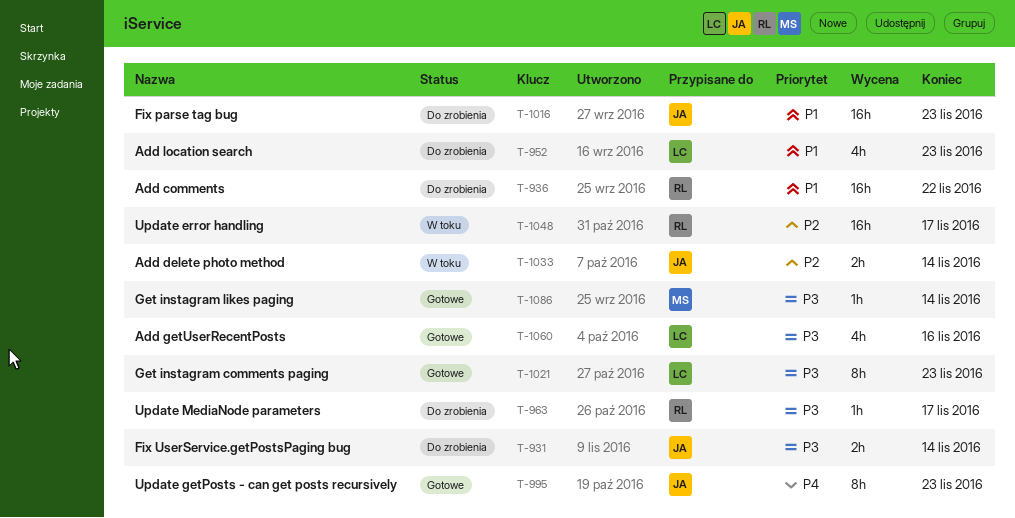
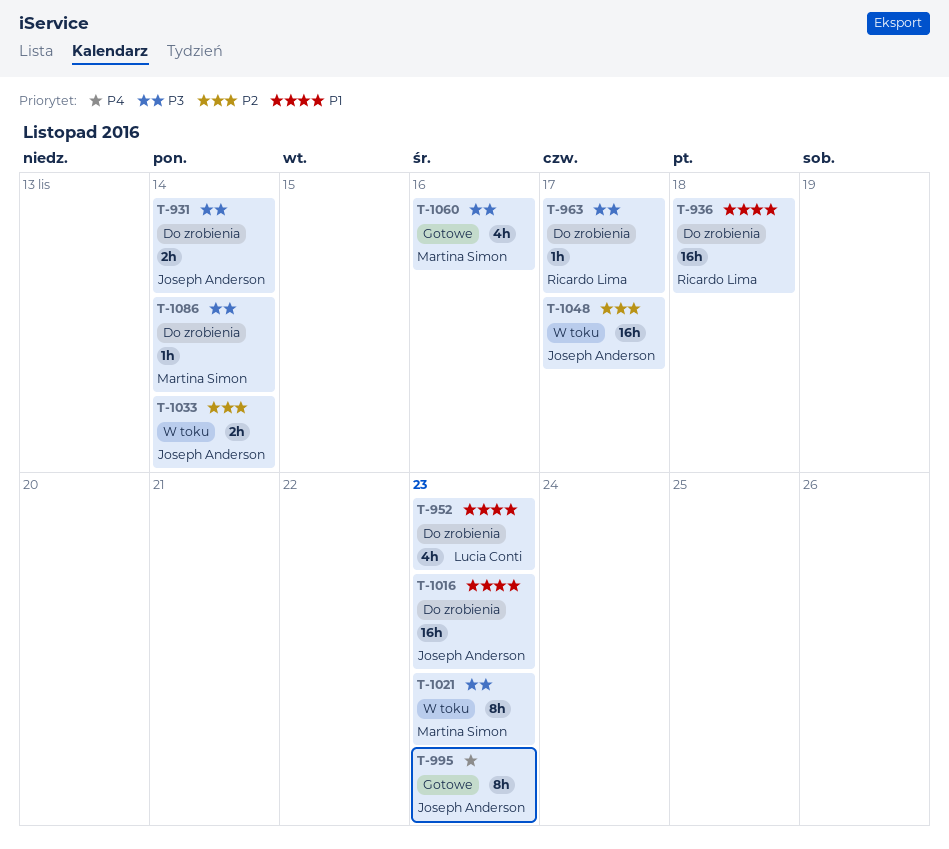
T-936, due: Nov 22 -> Nov 18
T-1021, status: Gotowe -> W toku
T-1021, owner: Lucia Conti -> Martina Simon
T-1048, owner: Ricardo Lima -> Joseph Anderson
T-1060, owner: Lucia Conti -> Martina Simon
T-1086, status: Gotowe -> Do zrobienia

